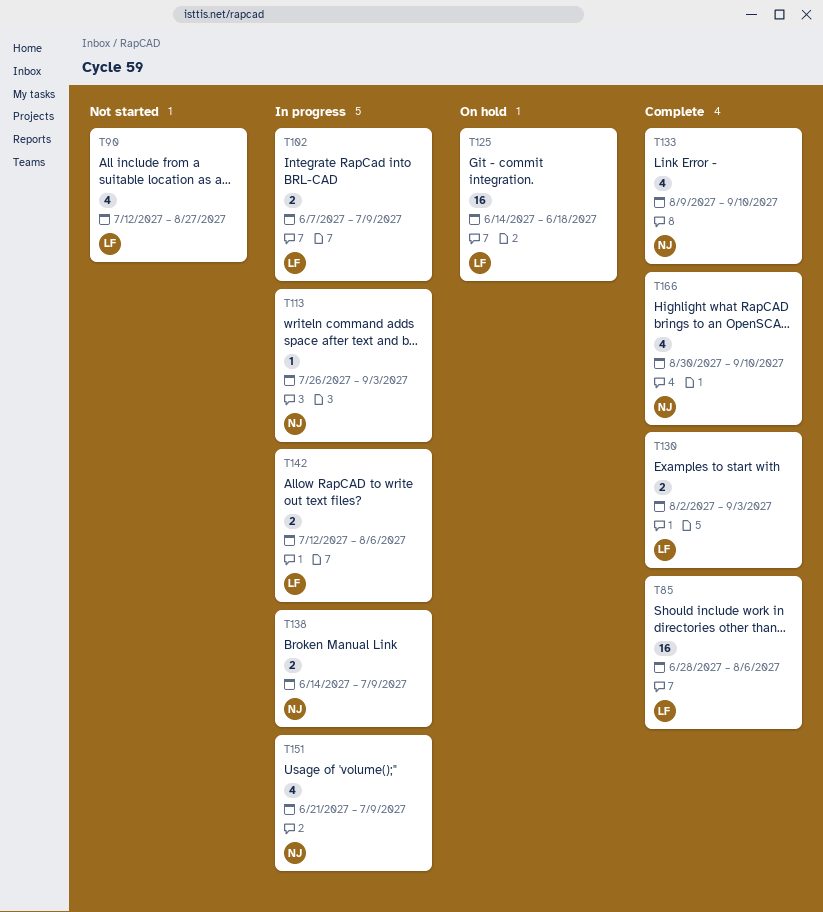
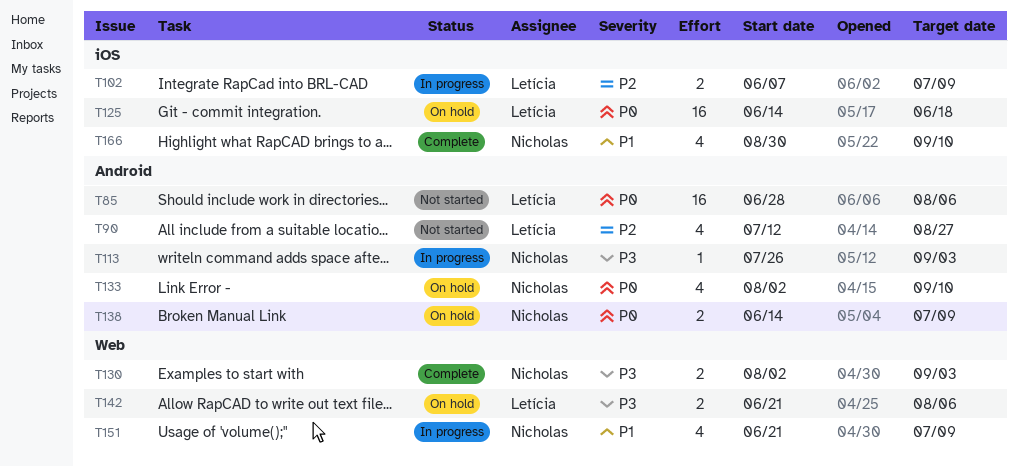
T85, status: Complete -> Not started
T130, owner: Letícia -> Nicholas
T133, status: Complete -> On hold
T133, start: Aug 9 -> Aug 2
T138, status: In progress -> On hold
T142, status: In progress -> On hold
T142, start: Jul 12 -> Jun 21

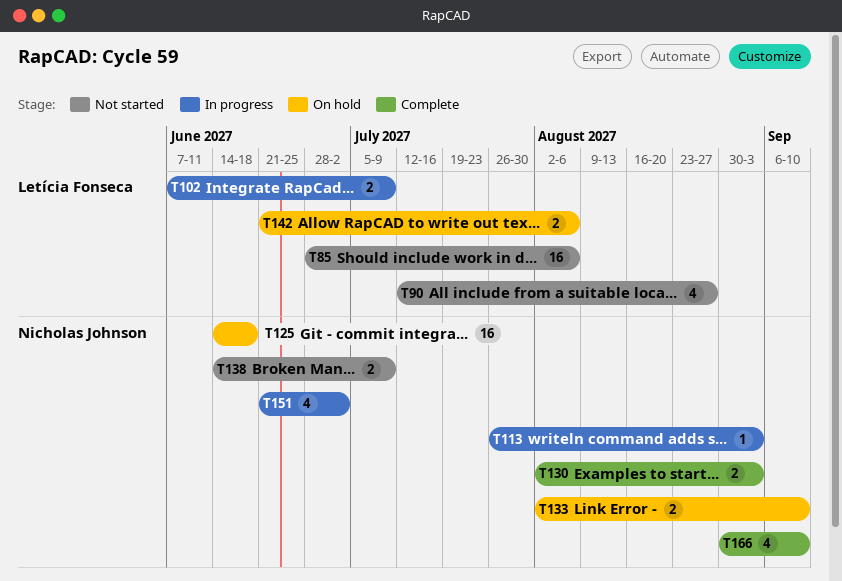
T125, owner: Letícia Fonseca -> Nicholas Johnson
T133, estimate: 4 -> 2
T138, status: On hold -> Not started
T151, due: Jul 9 -> Jul 2

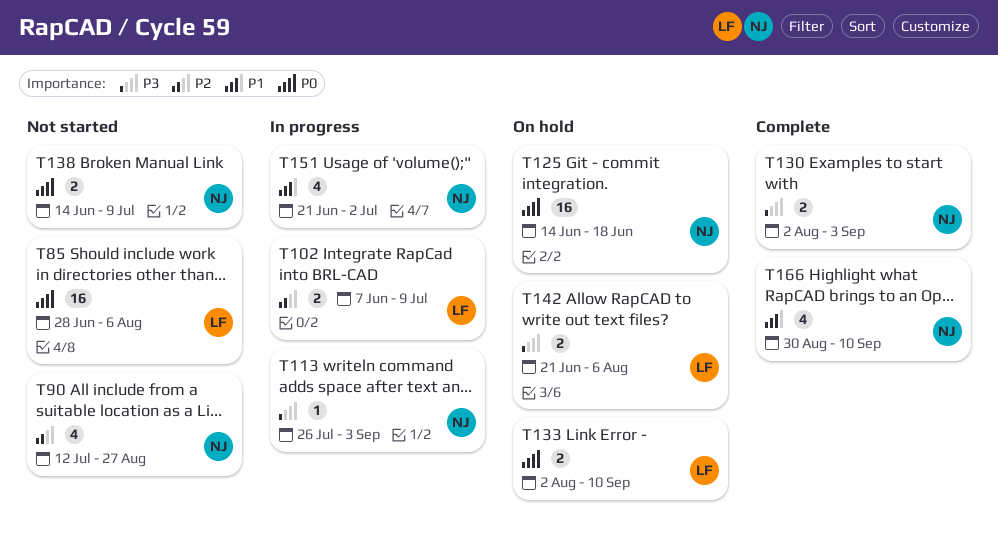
T90, owner: Letícia Fonseca -> Nicholas Johnson
T133, owner: Nicholas Johnson -> Letícia Fonseca

